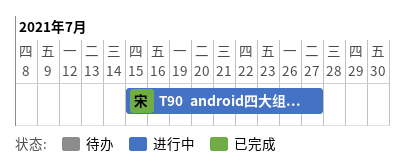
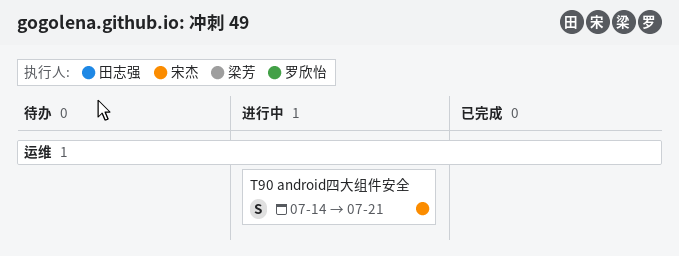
T90, start: Jul 15 -> Jul 14
T90, due: Jul 27 -> Jul 21

